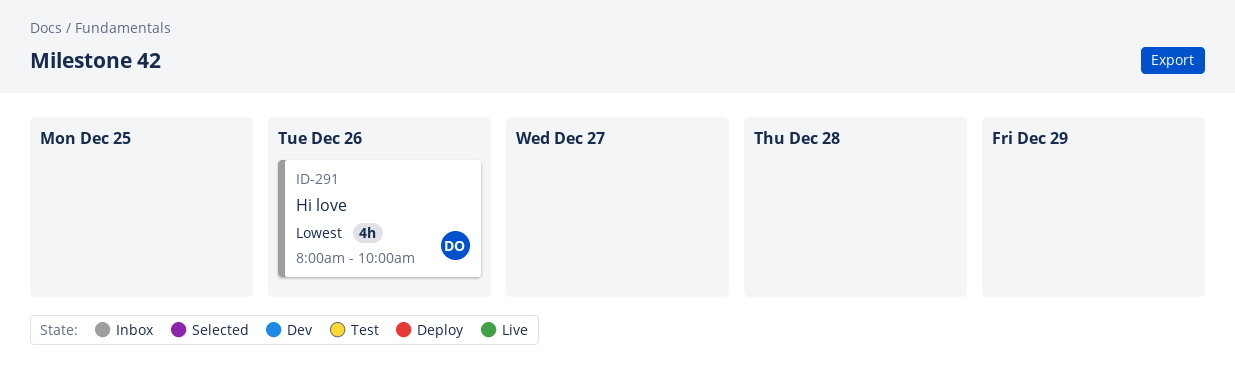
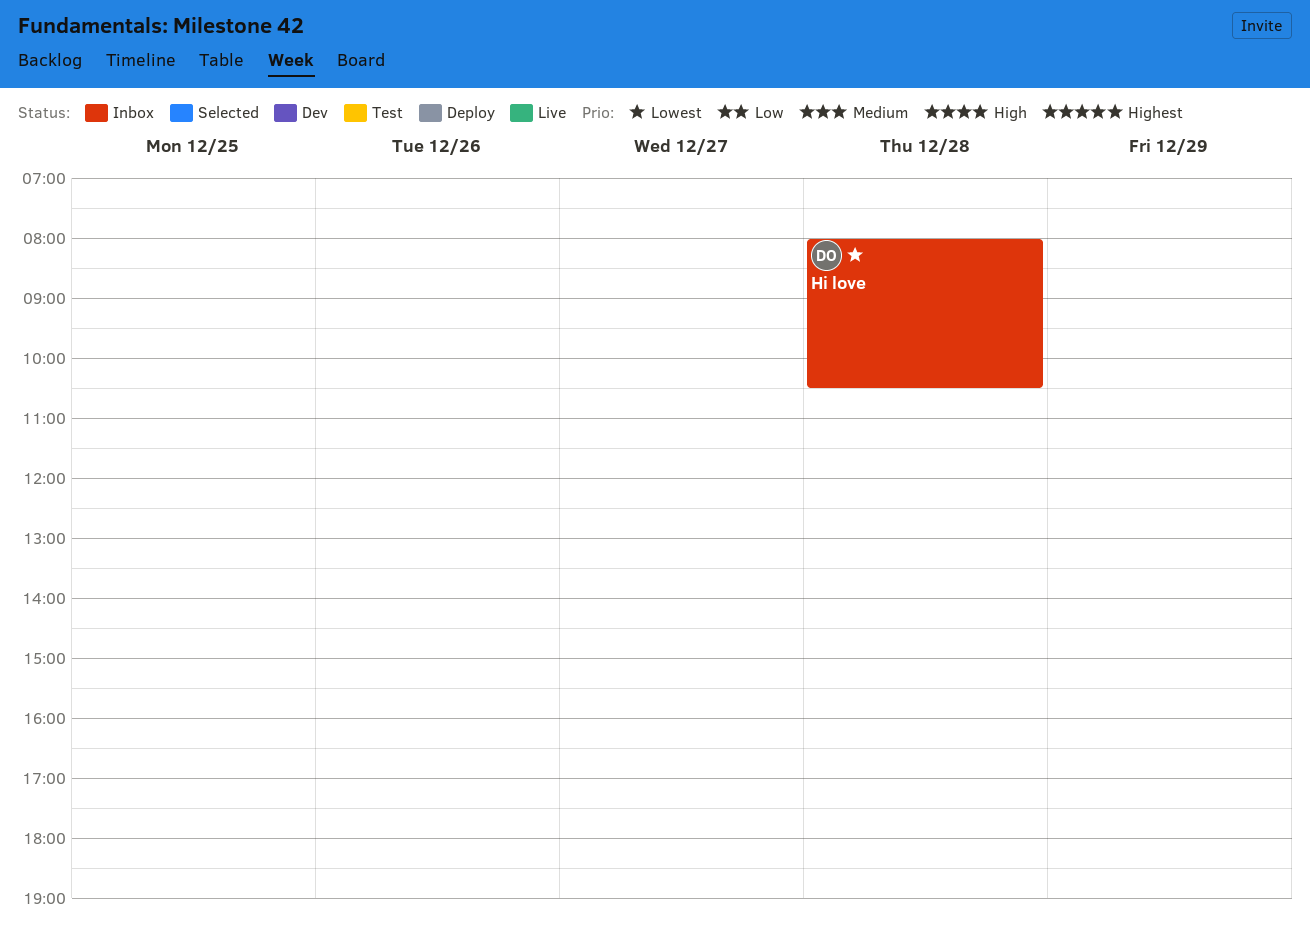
Hi love, day: Dec 26 -> Dec 28
Hi love, ends: 10:00 -> 10:30

